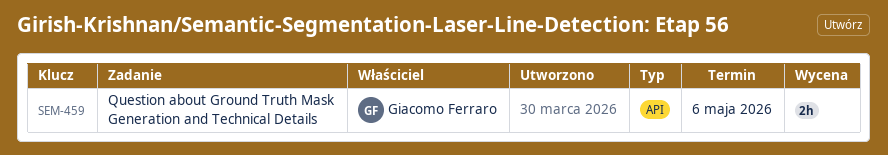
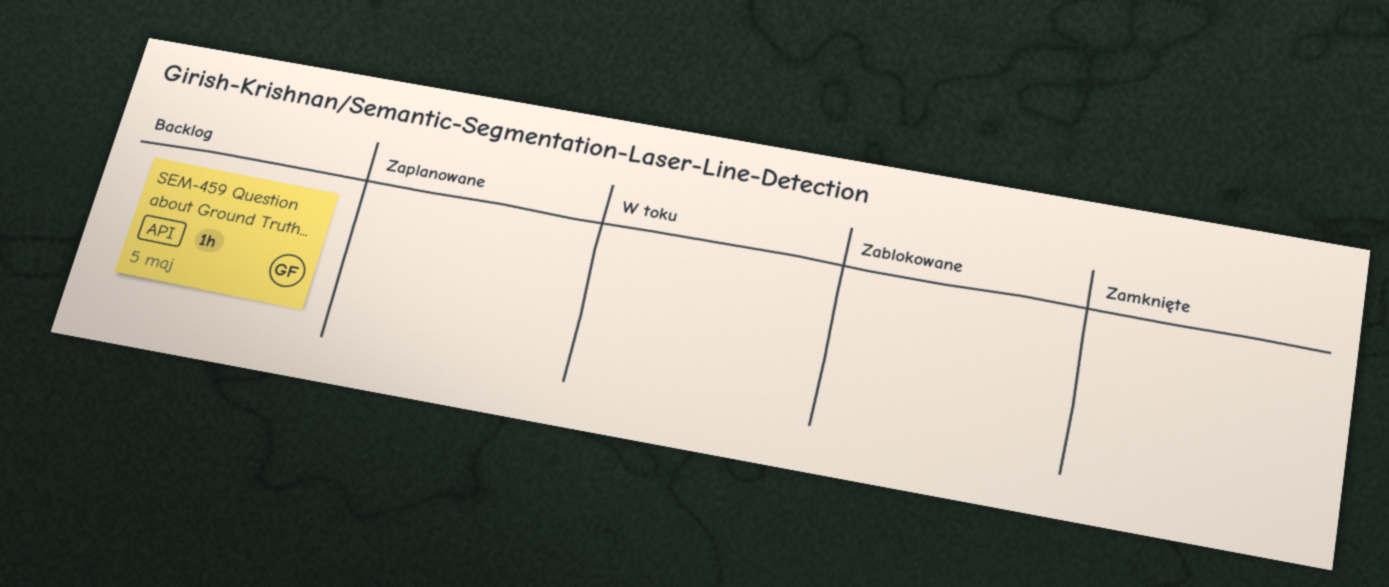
SEM-459, estimate: 2h -> 1h
SEM-459, due: May 6 -> May 5

